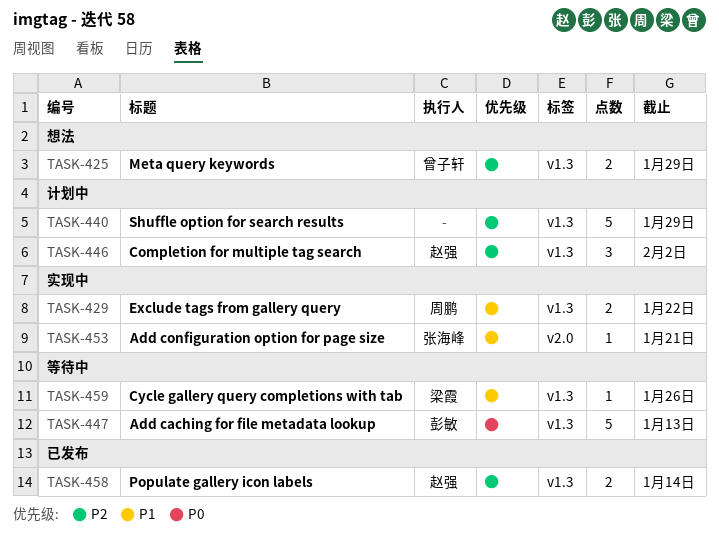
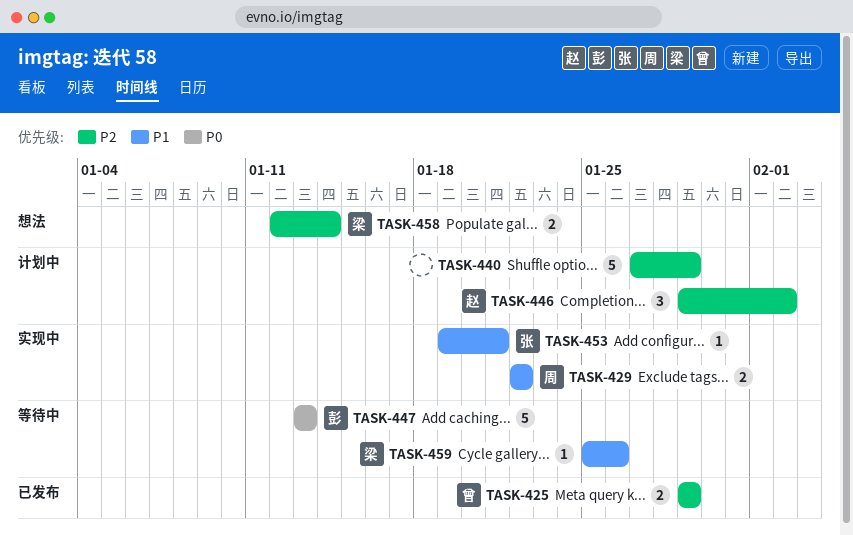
TASK-425, status: 想法 -> 已发布
TASK-458, status: 已发布 -> 想法
TASK-458, owner: 赵强 -> 梁霞

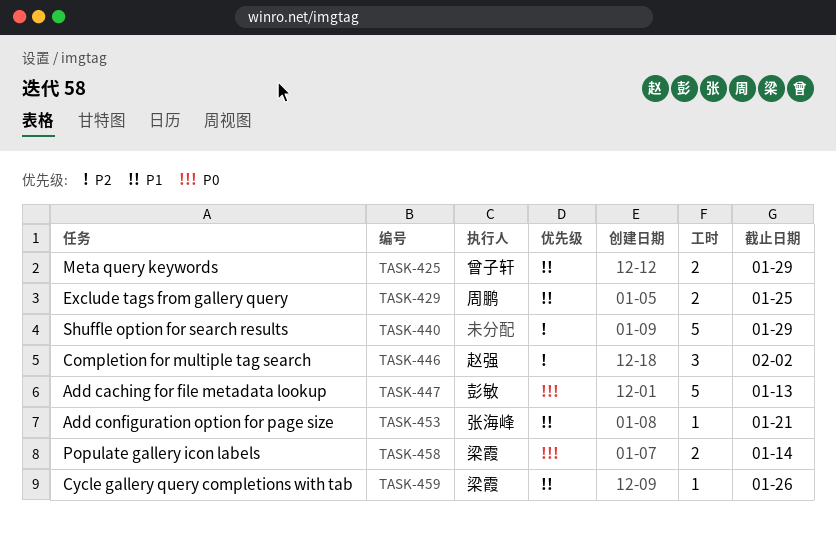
TASK-425, priority: P2 -> P1
TASK-429, due: Jan 22 -> Jan 25
TASK-458, priority: P2 -> P0

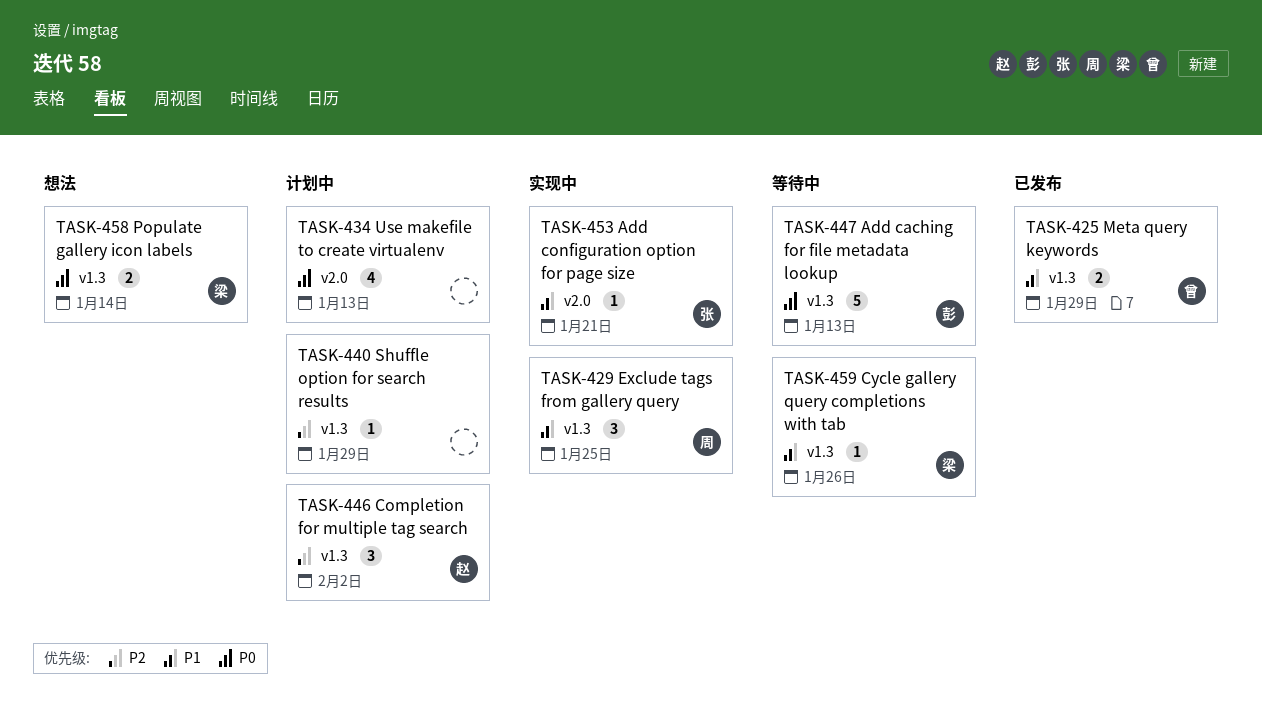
TASK-429, estimate: 2 -> 3
TASK-434: none -> present
TASK-440, estimate: 5 -> 1

